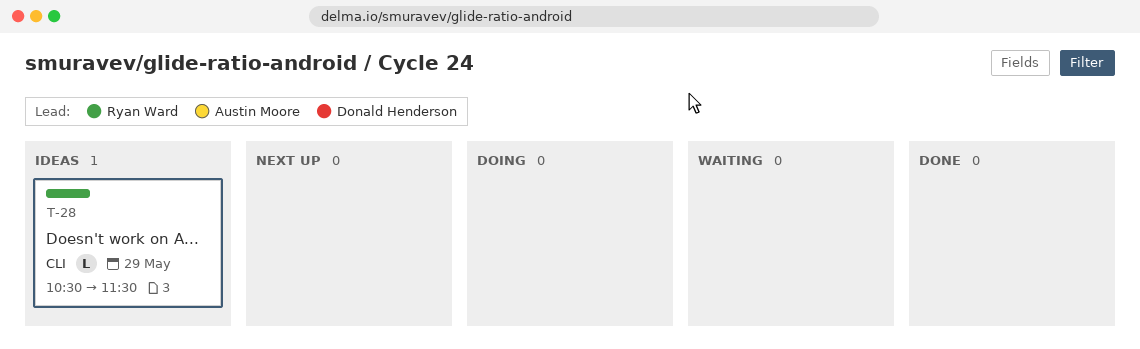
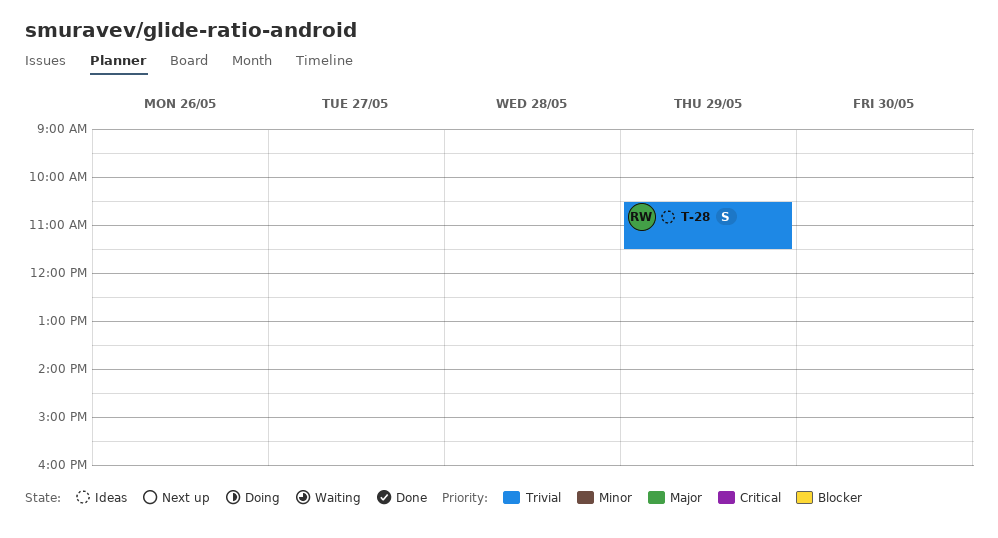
T-28, estimate: L -> S

